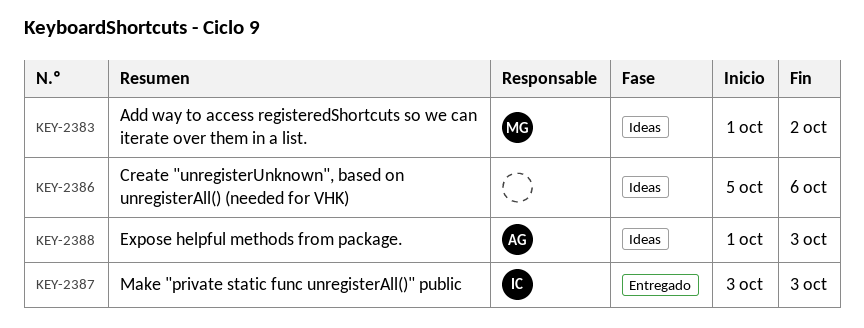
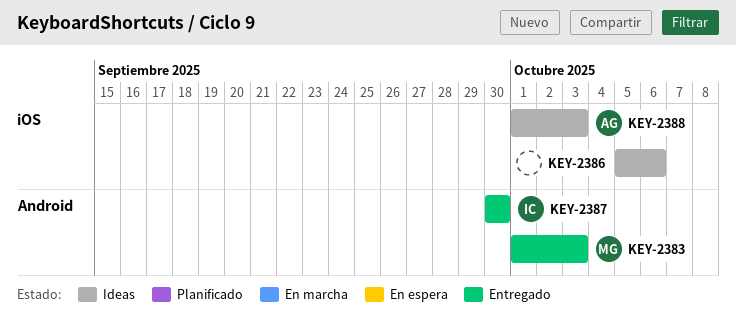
KEY-2383, status: Ideas -> Entregado
KEY-2383, due: Oct 2 -> Oct 3
KEY-2387, start: Oct 3 -> Sep 30
KEY-2387, due: Oct 3 -> Sep 30

